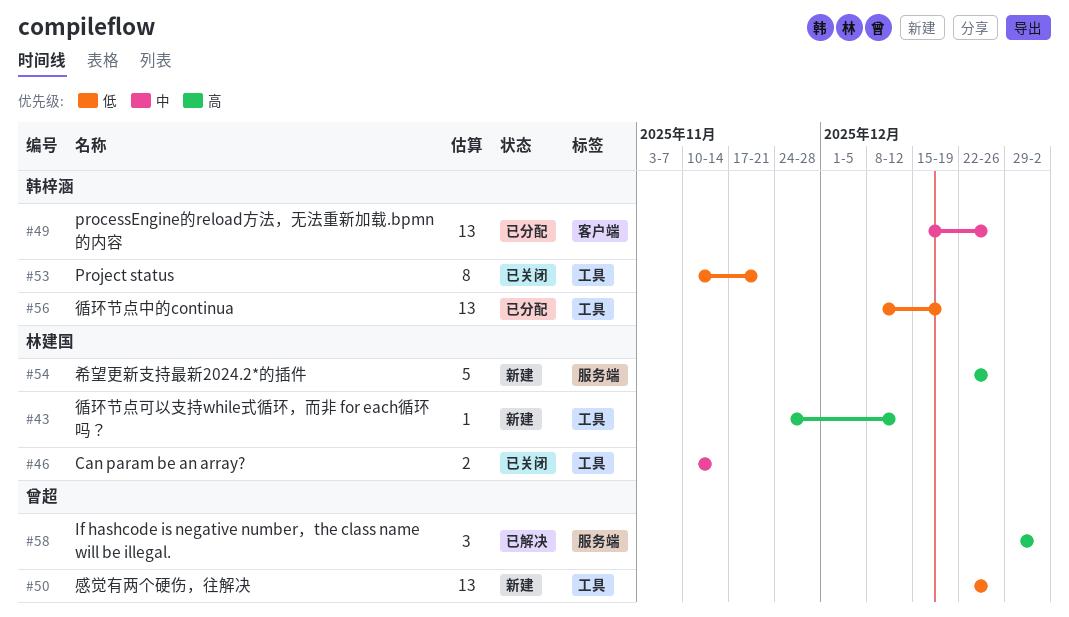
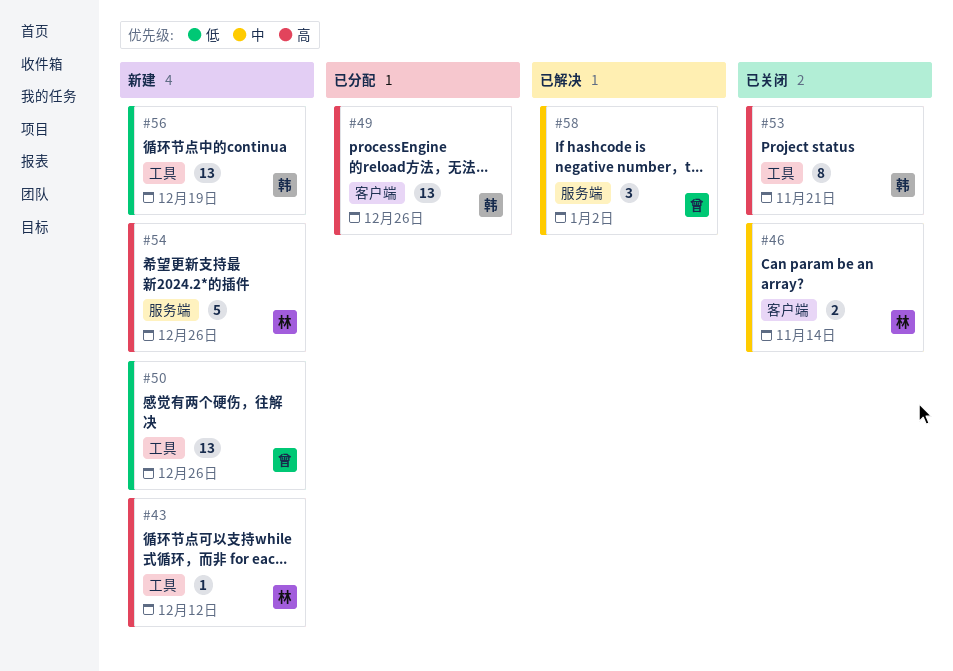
#46, label: 工具 -> 客户端
#49, priority: 中 -> 高
#53, priority: 低 -> 高
#56, status: 已分配 -> 新建
#58, priority: 高 -> 中

